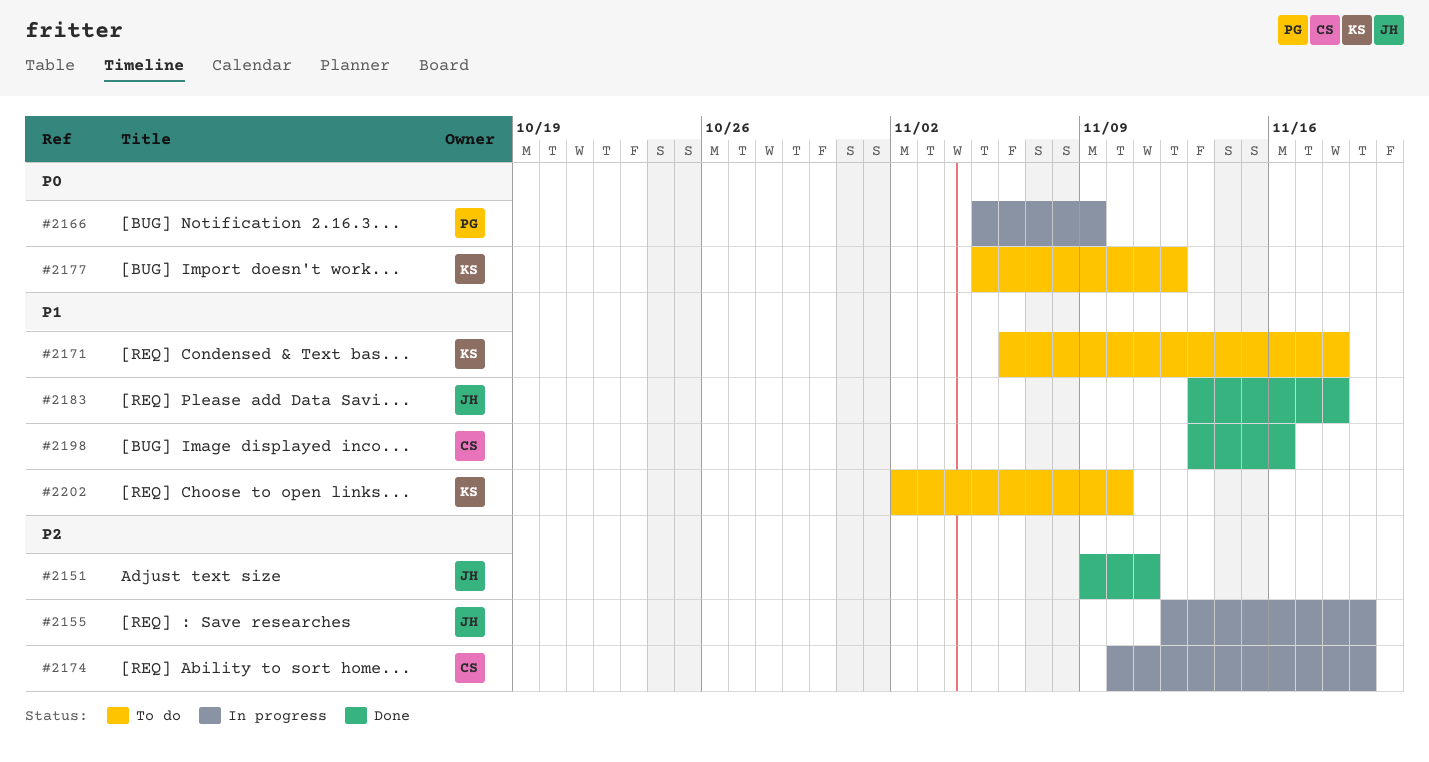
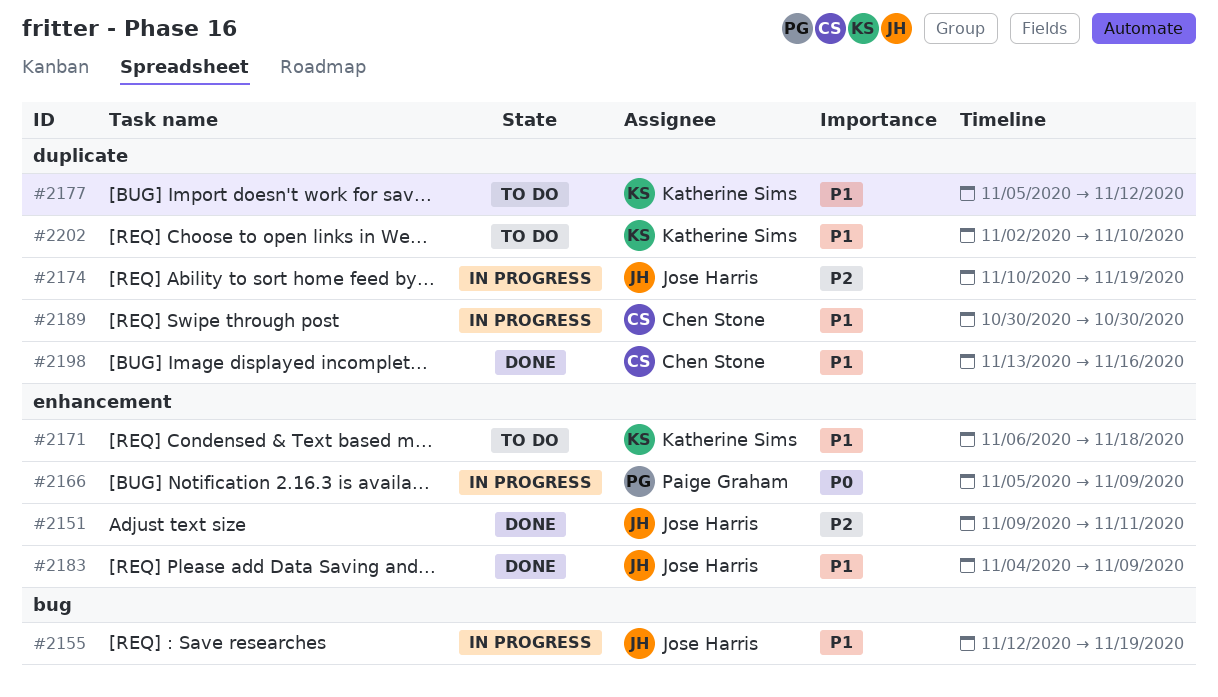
#2155, priority: P2 -> P1
#2174, owner: Chen Stone -> Jose Harris
#2177, priority: P0 -> P1
#2183, start: Nov 13 -> Nov 4
#2183, due: Nov 18 -> Nov 9
#2189: none -> present

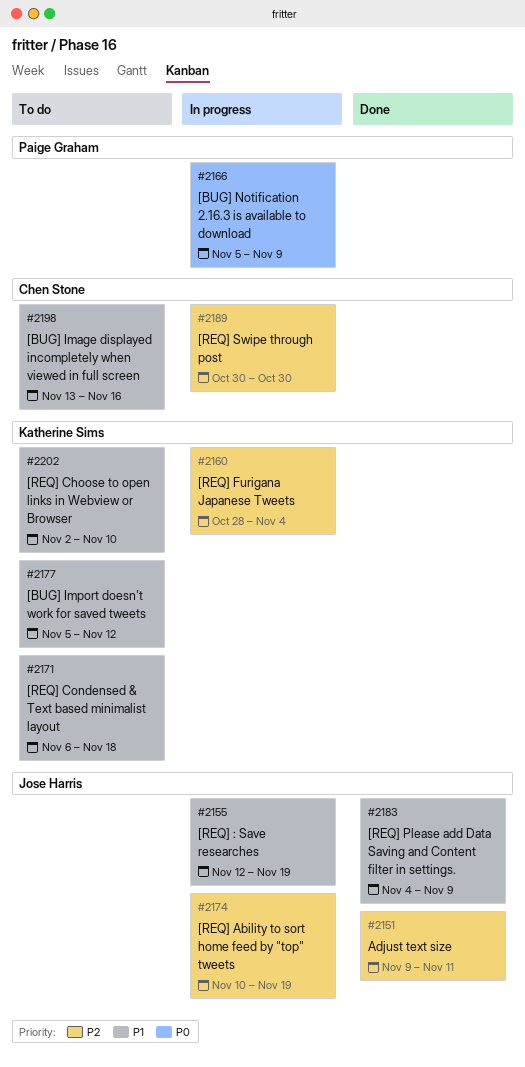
#2160: none -> present
#2189, priority: P1 -> P2
#2198, status: Done -> To do

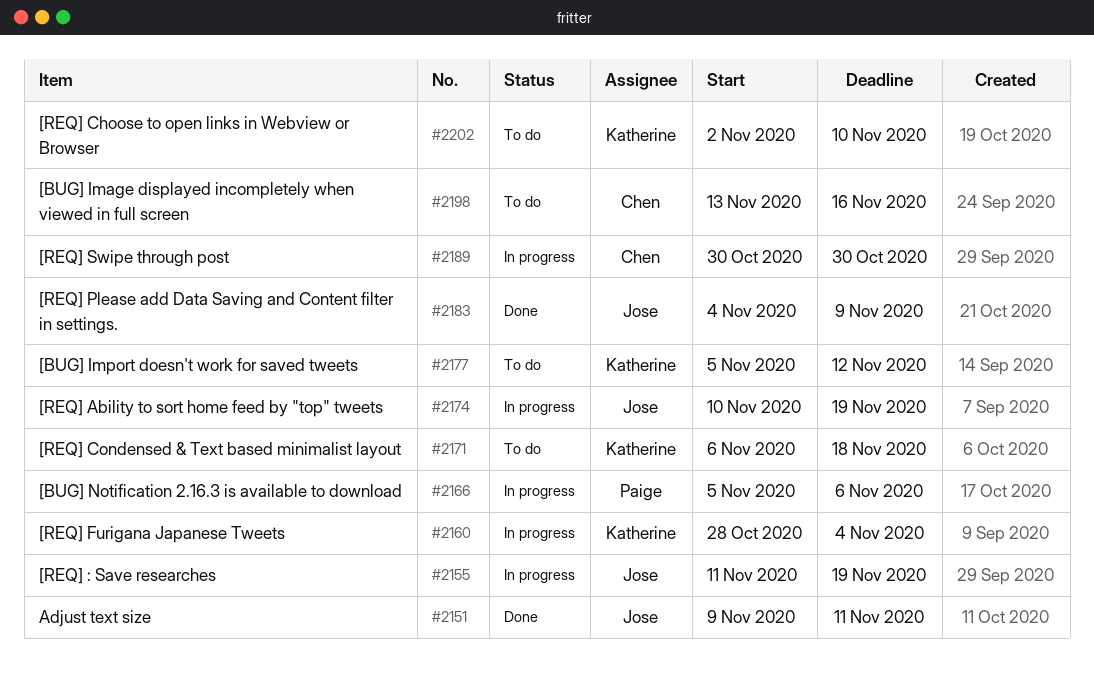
#2155, start: Nov 12 -> Nov 11
#2166, due: Nov 9 -> Nov 6

